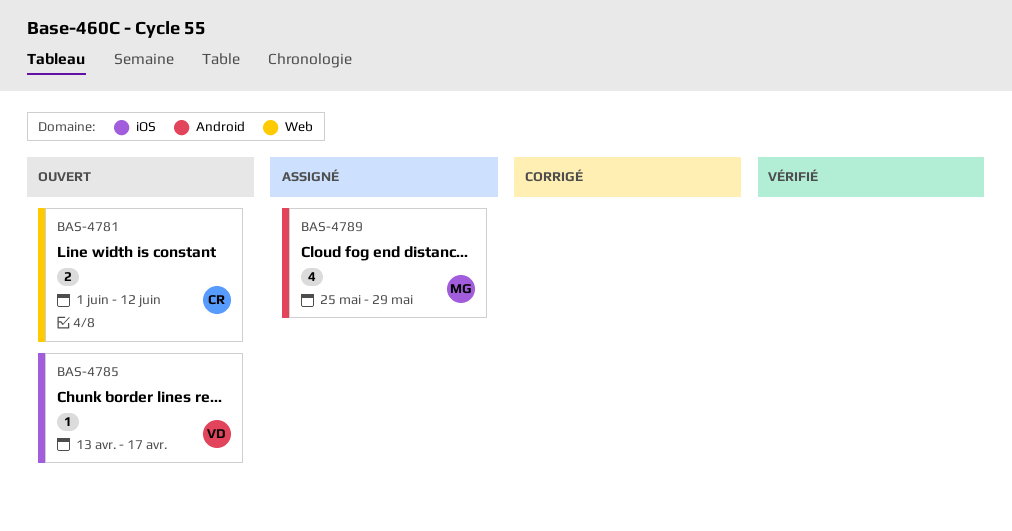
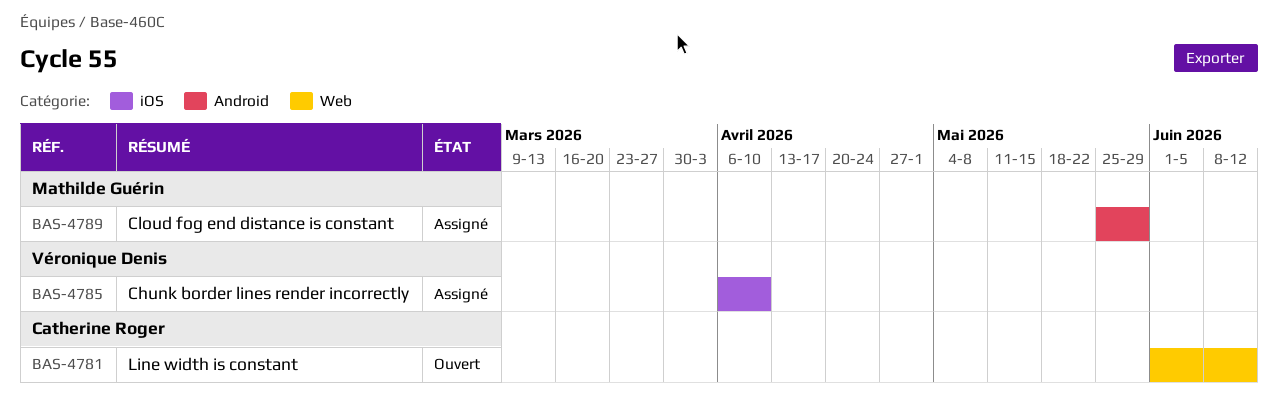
BAS-4785, status: Ouvert -> Assigné
BAS-4785, start: Apr 13 -> Apr 6
BAS-4785, due: Apr 17 -> Apr 10

